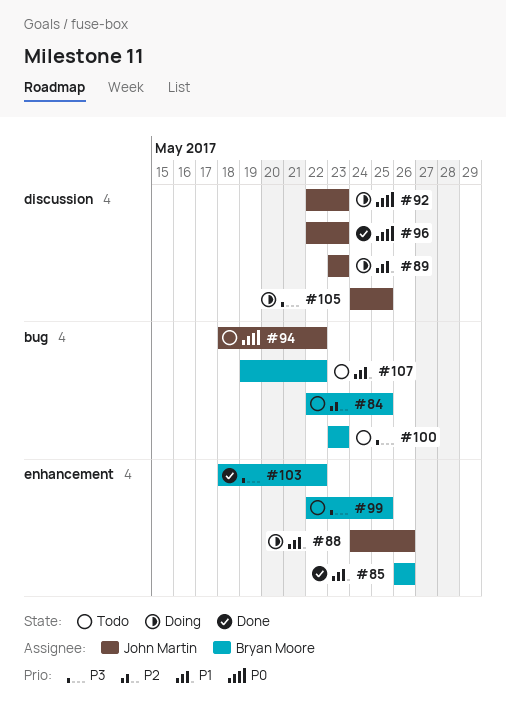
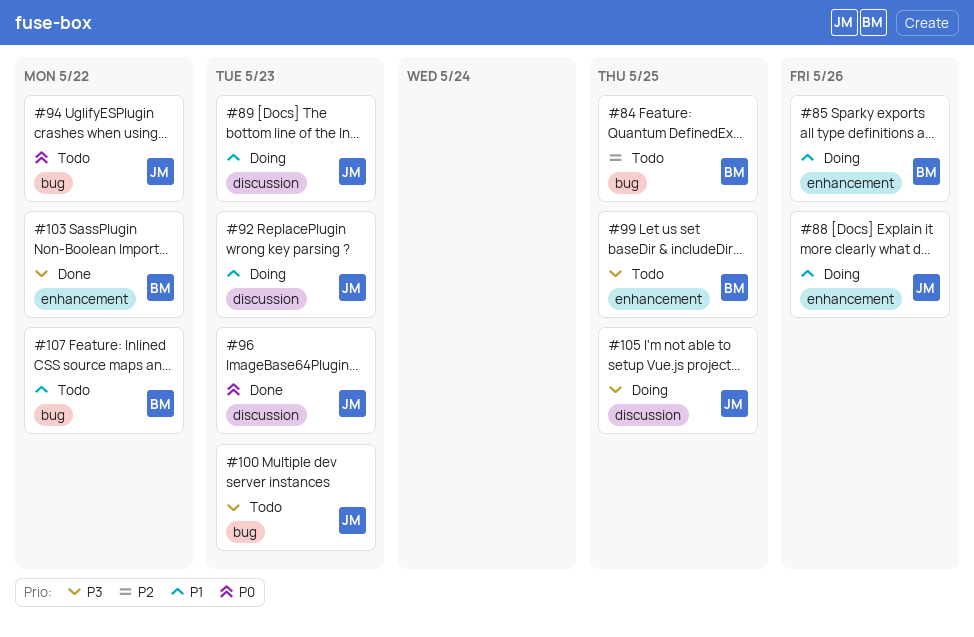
#85, status: Done -> Doing
#92, priority: P0 -> P1
#100, owner: Bryan Moore -> John Martin

